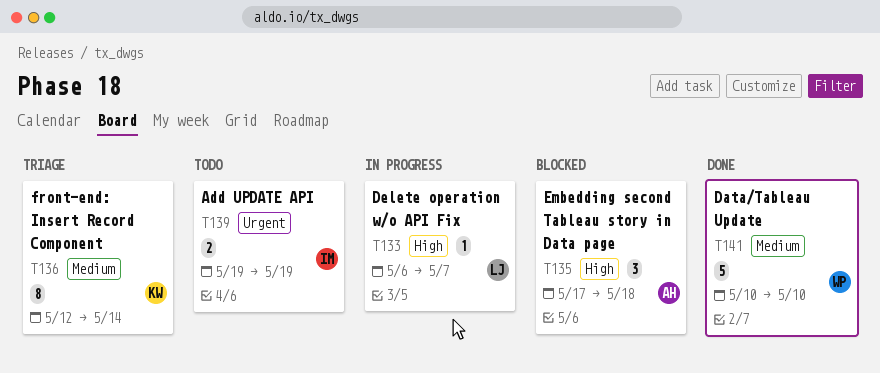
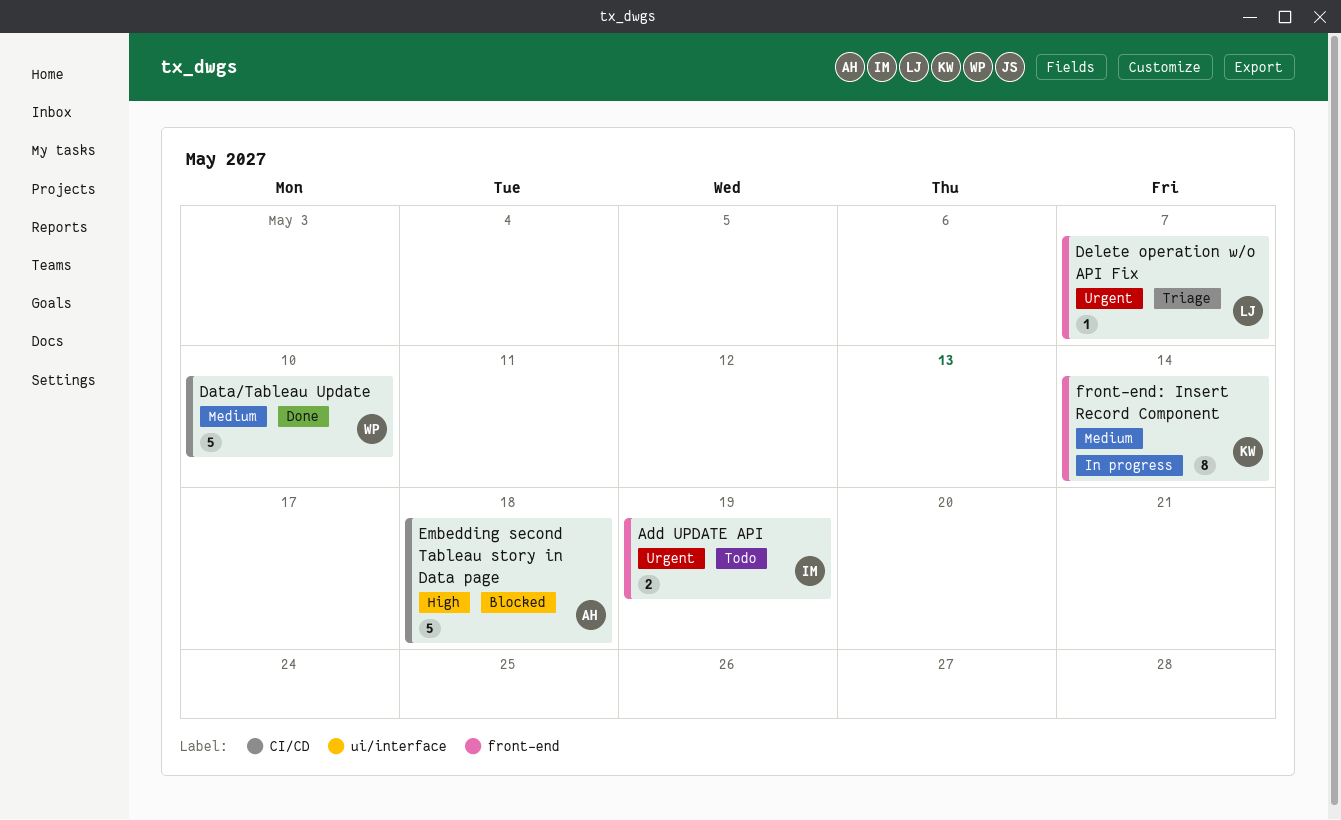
Delete operation w/o API Fix, status: In progress -> Triage
Delete operation w/o API Fix, priority: High -> Urgent
Embedding second Tableau story in Data page, estimate: 3 -> 5
front-end: Insert Record Component, status: Triage -> In progress

